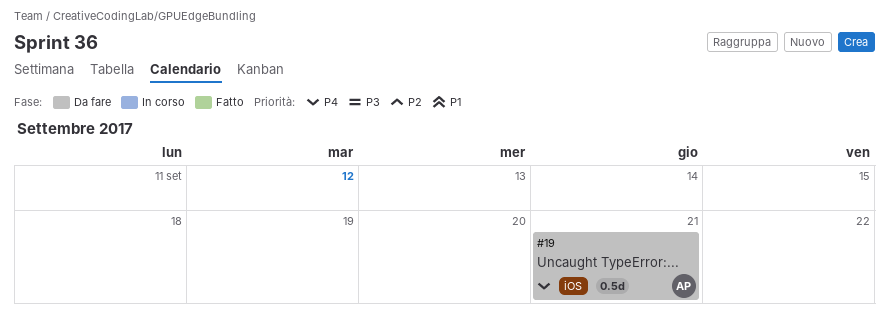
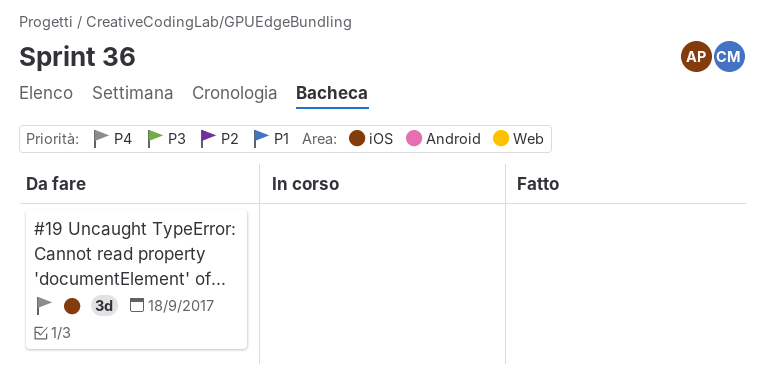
#19, estimate: 0.5d -> 3d
#19, due: Sep 21 -> Sep 18

